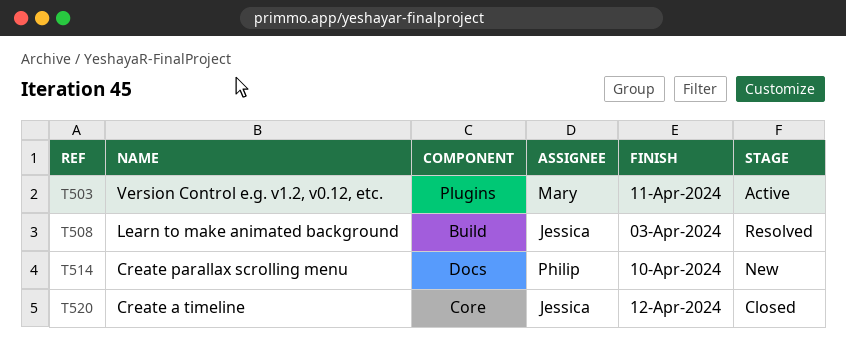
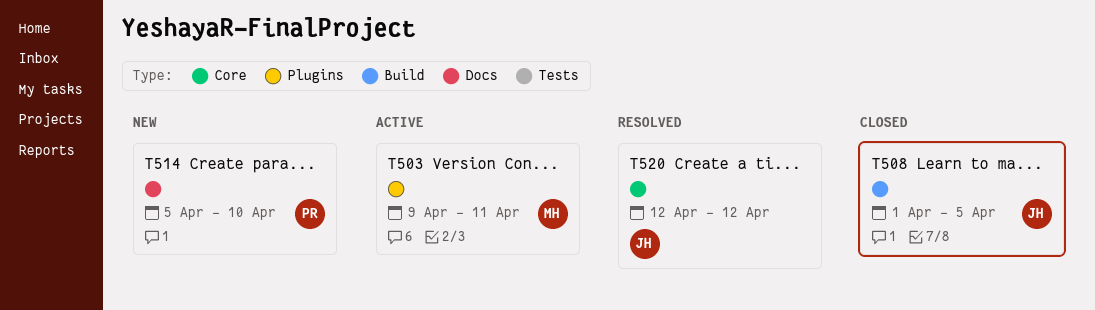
T508, status: Resolved -> Closed
T508, due: Apr 3 -> Apr 5
T520, status: Closed -> Resolved

